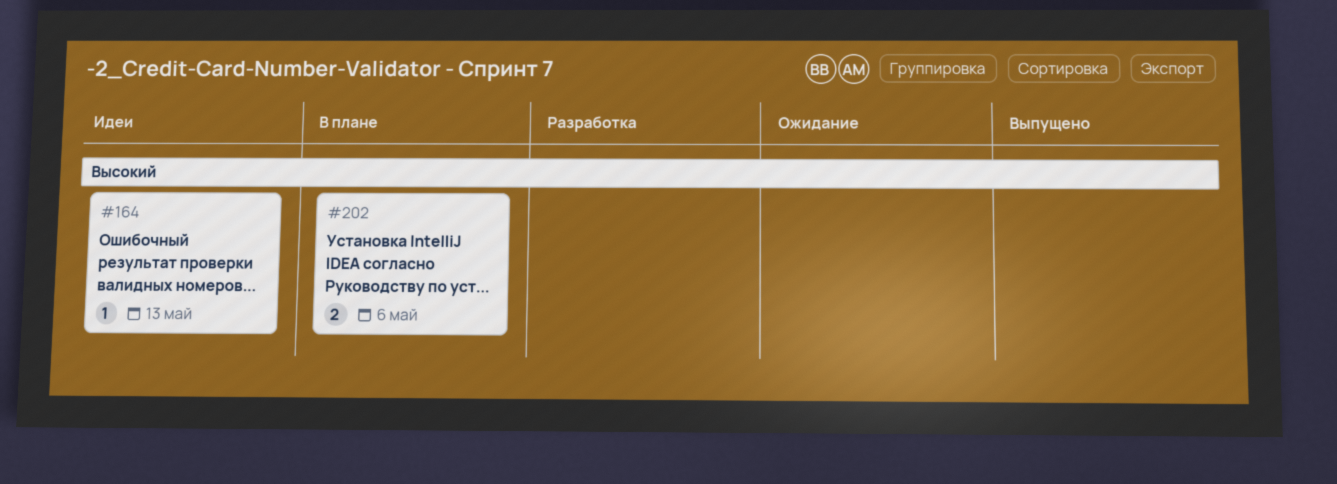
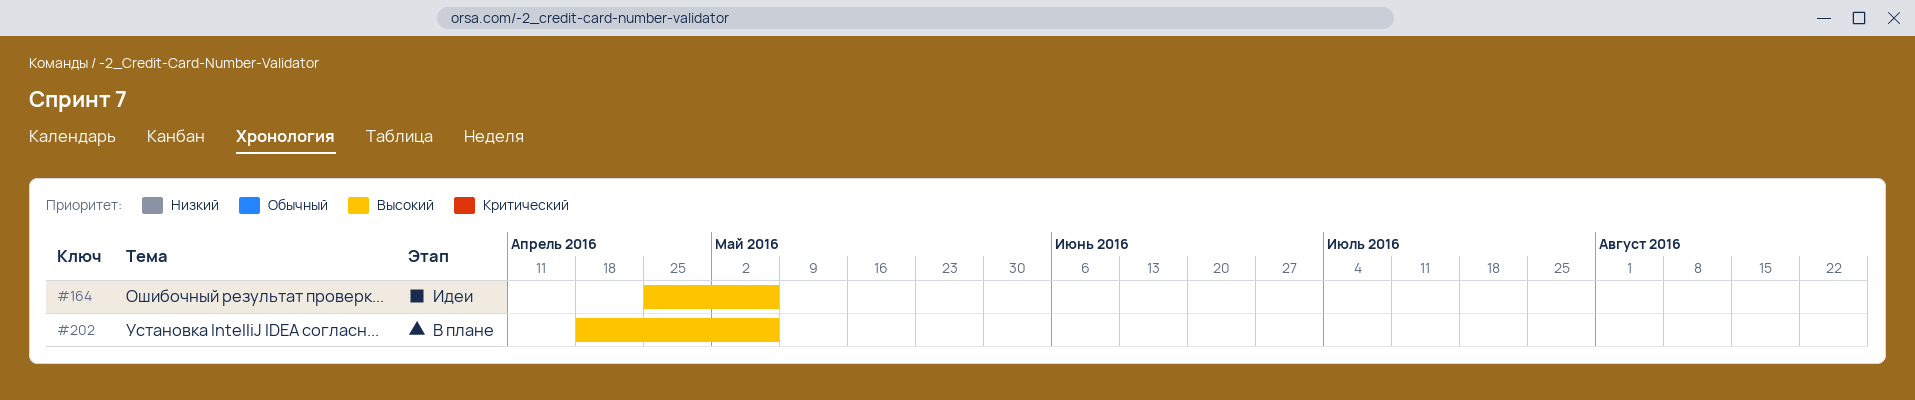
#164, due: May 13 -> May 6

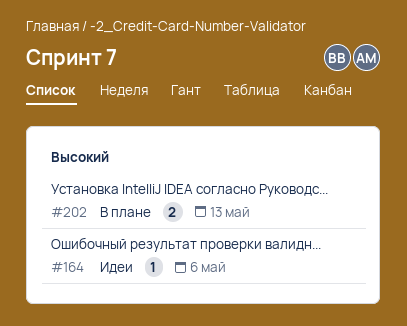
#202, due: May 6 -> May 13

